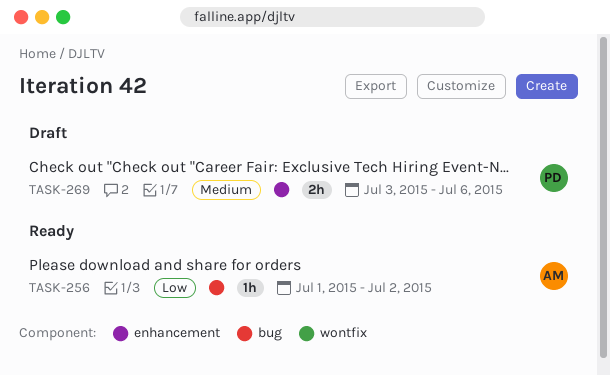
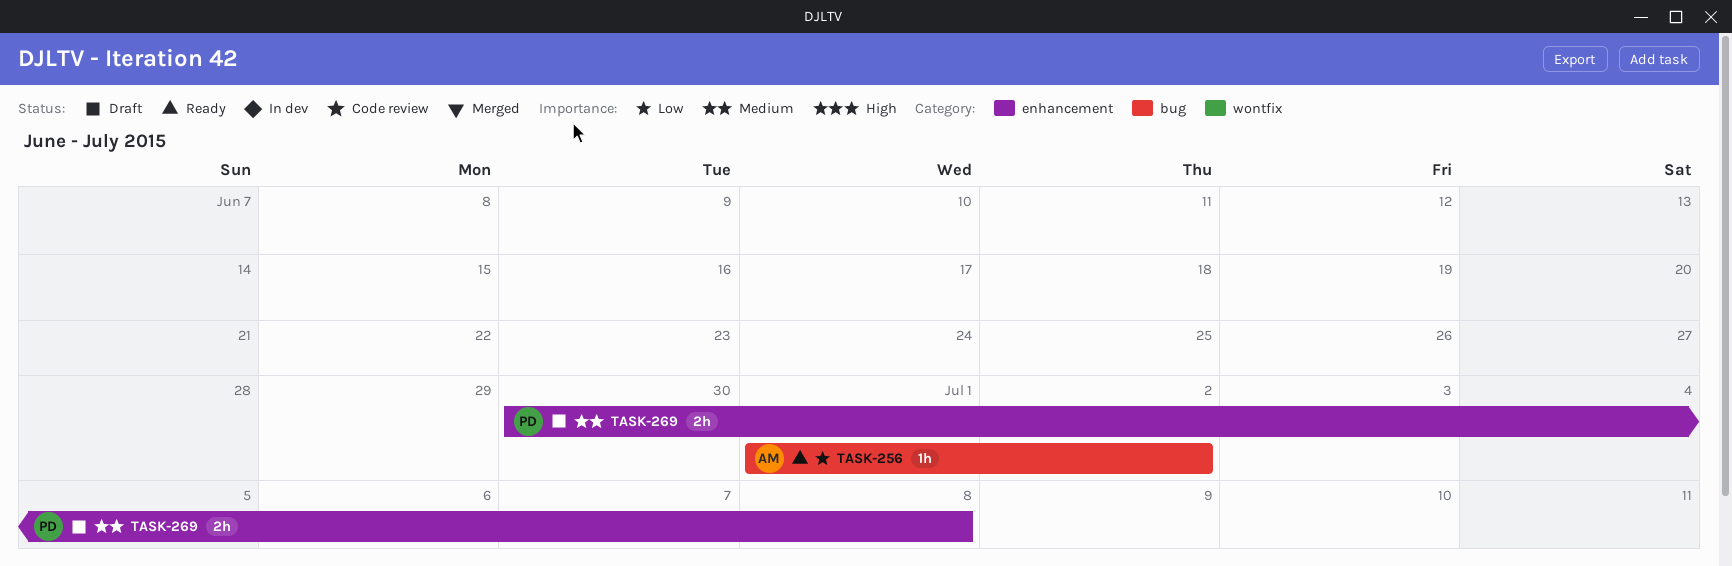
TASK-269, start: Jul 3 -> Jun 30
TASK-269, due: Jul 6 -> Jul 8

